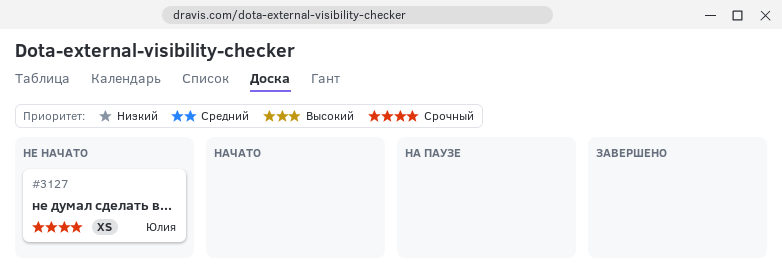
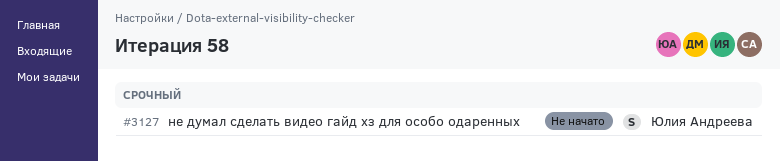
#3127, estimate: XS -> S

